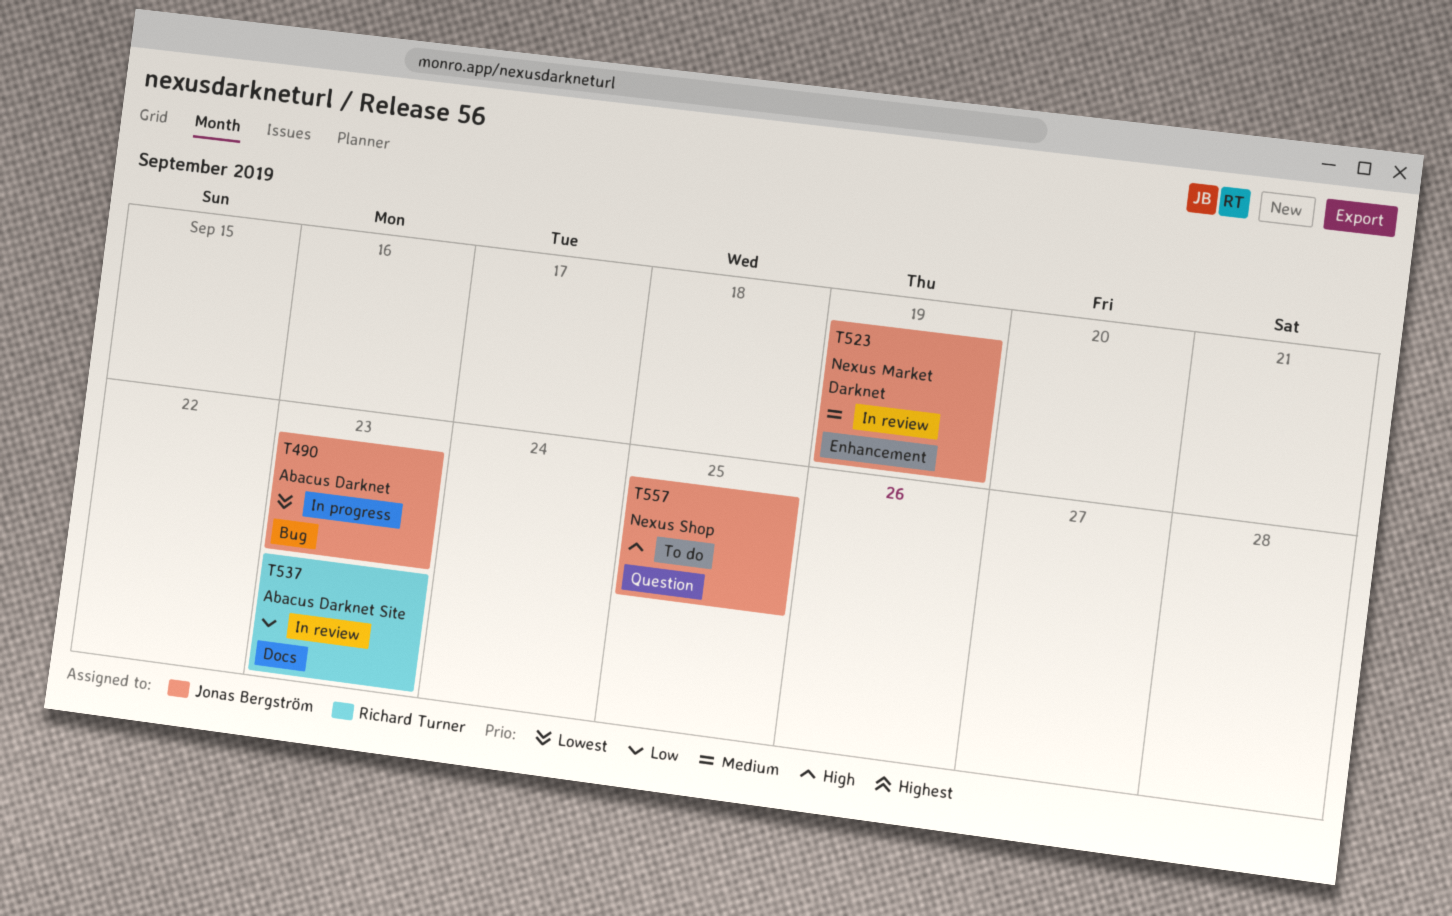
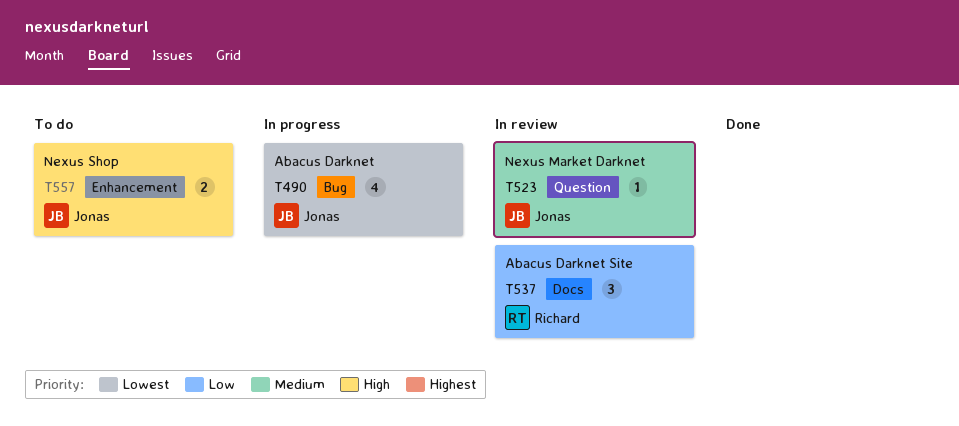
T523, label: Enhancement -> Question
T557, label: Question -> Enhancement

